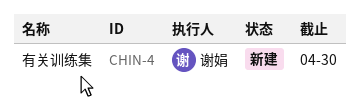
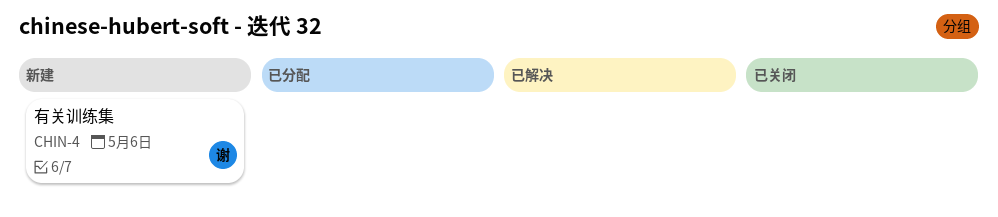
CHIN-4, due: Apr 30 -> May 6

